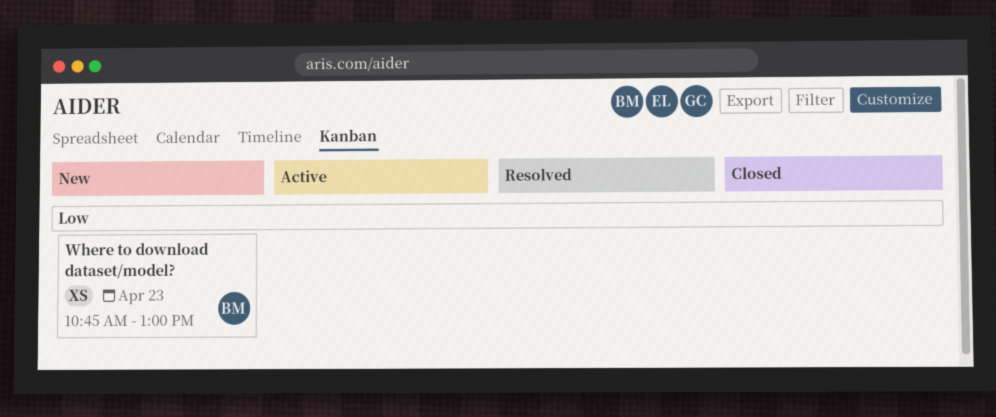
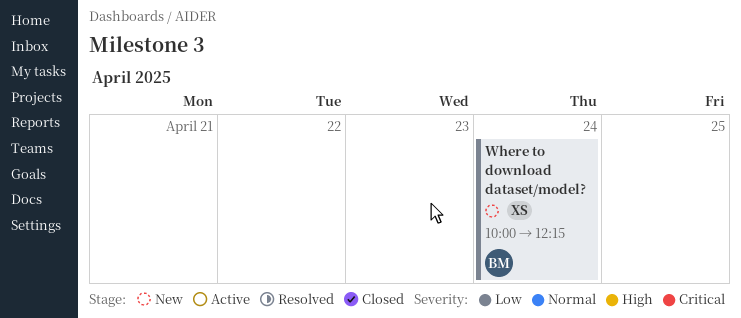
Where to download dataset/model?, day: Apr 23 -> Apr 24
Where to download dataset/model?, begins: 10:45 -> 10:00
Where to download dataset/model?, ends: 13:00 -> 12:15

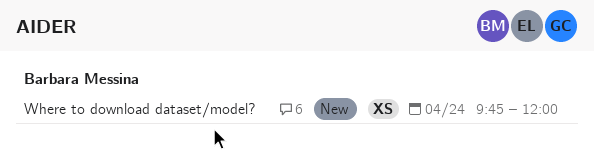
Where to download dataset/model?, begins: 10:00 -> 09:45
Where to download dataset/model?, ends: 12:15 -> 12:00

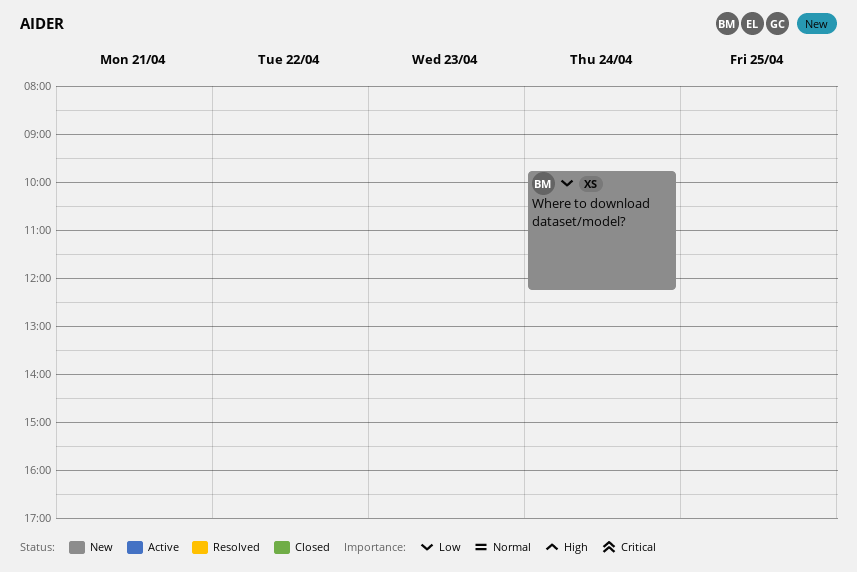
Where to download dataset/model?, ends: 12:00 -> 12:15

